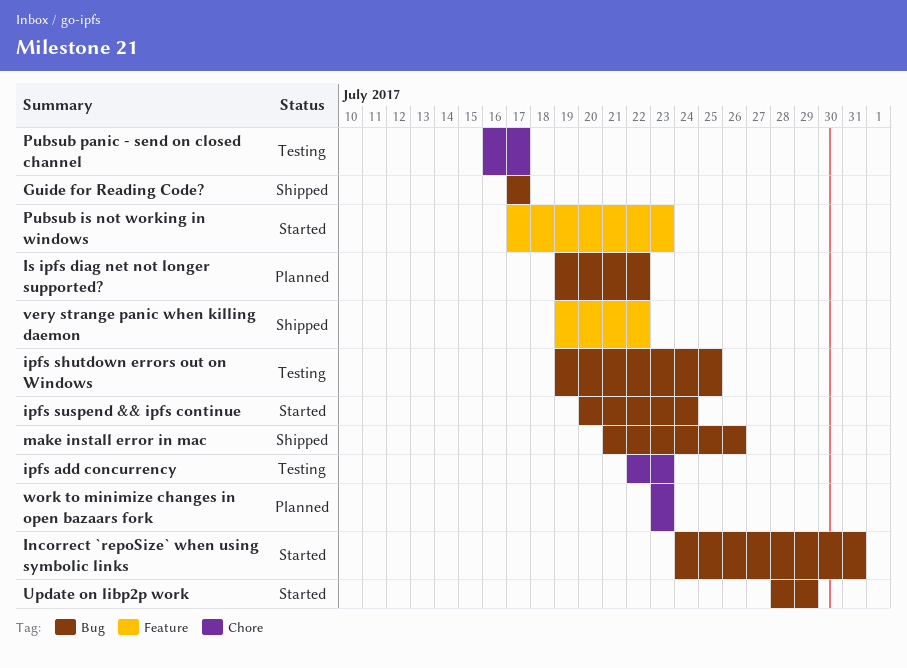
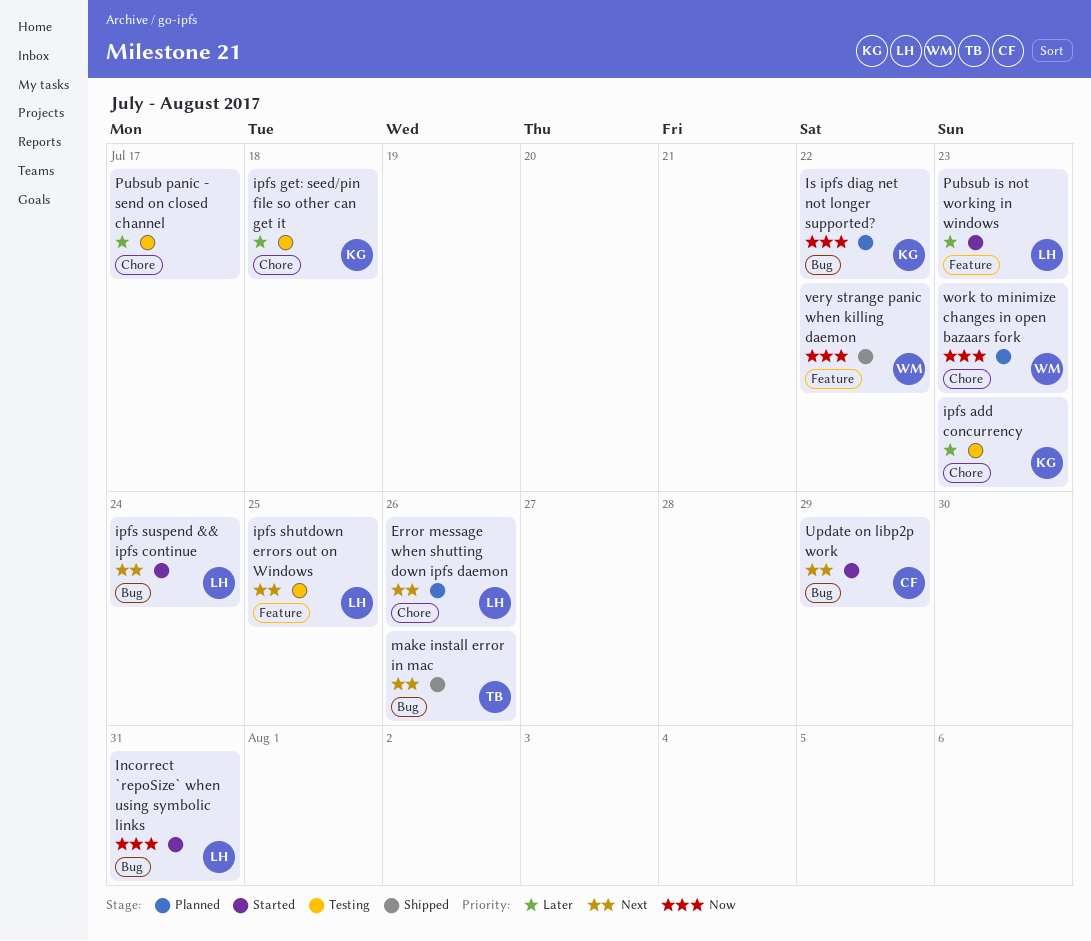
Error message when shutting down ipfs daemon: none -> present
Guide for Reading Code?: present -> none
ipfs get: seed/pin file so other can get it: none -> present
ipfs shutdown errors out on Windows, label: Bug -> Feature

